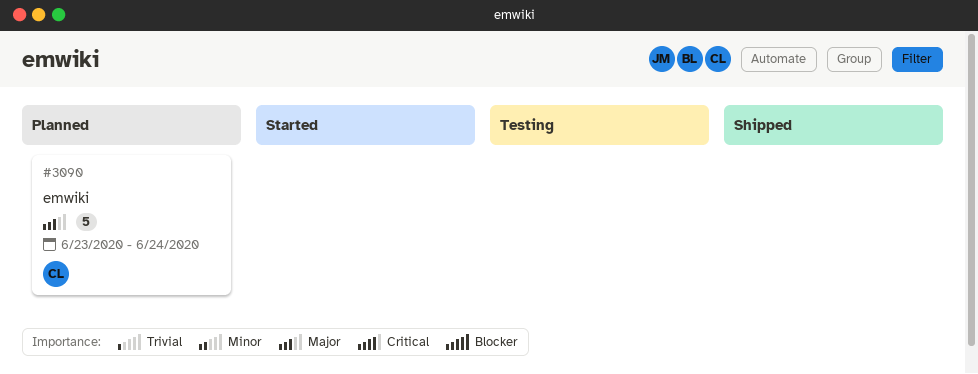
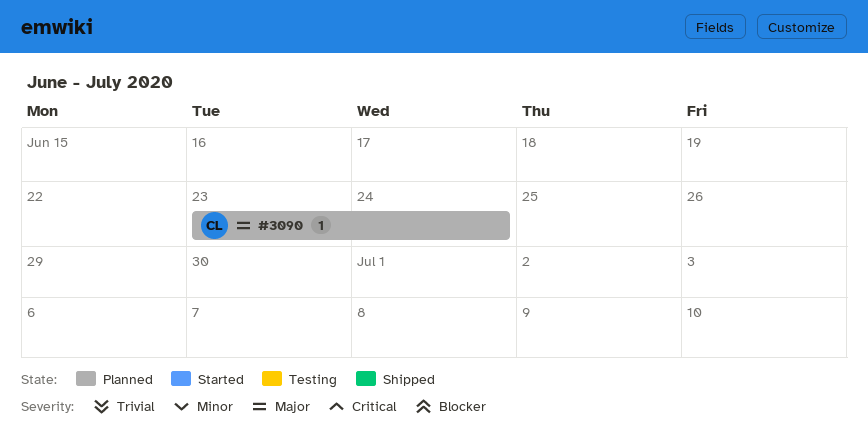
#3090, estimate: 5 -> 1

